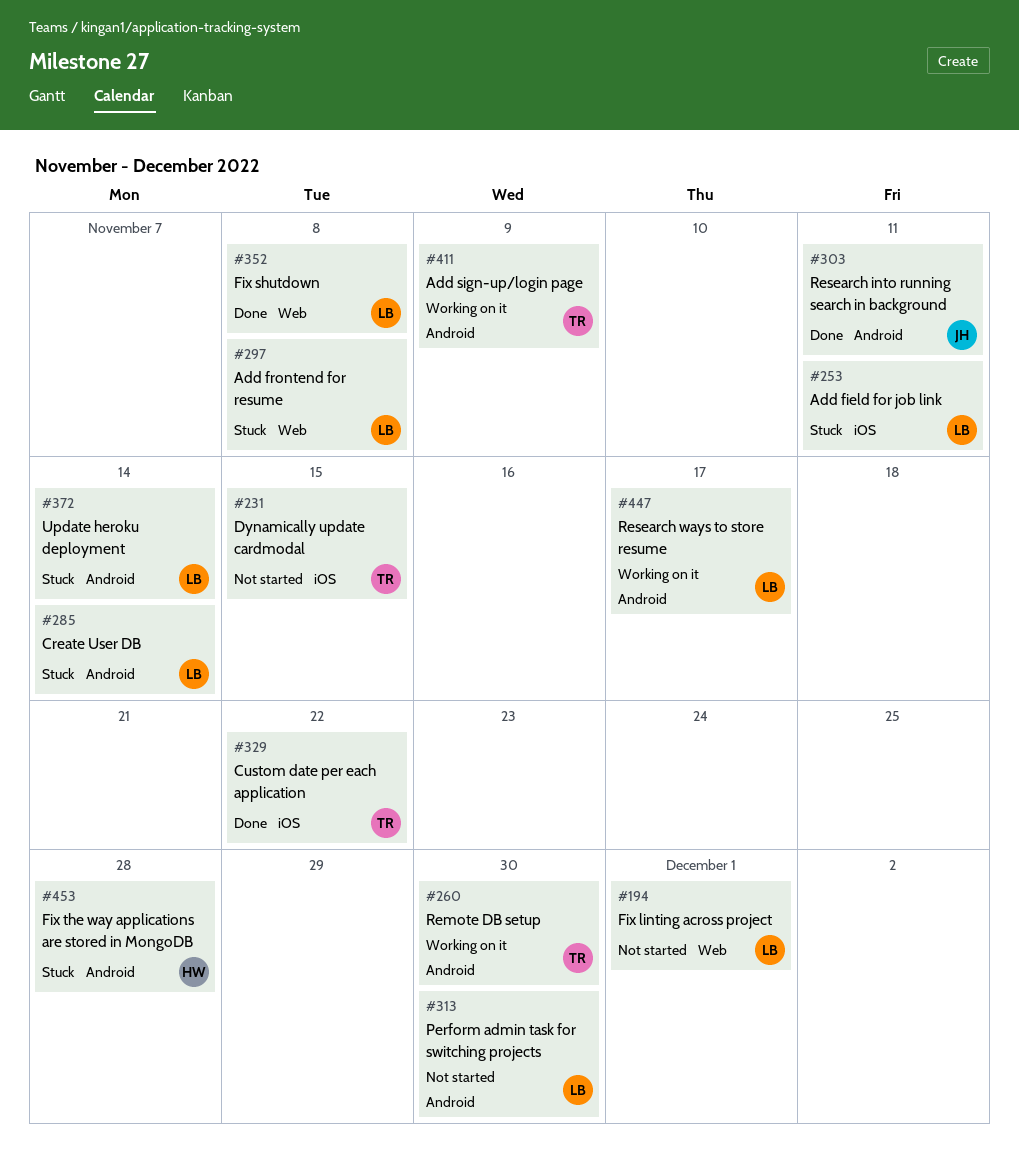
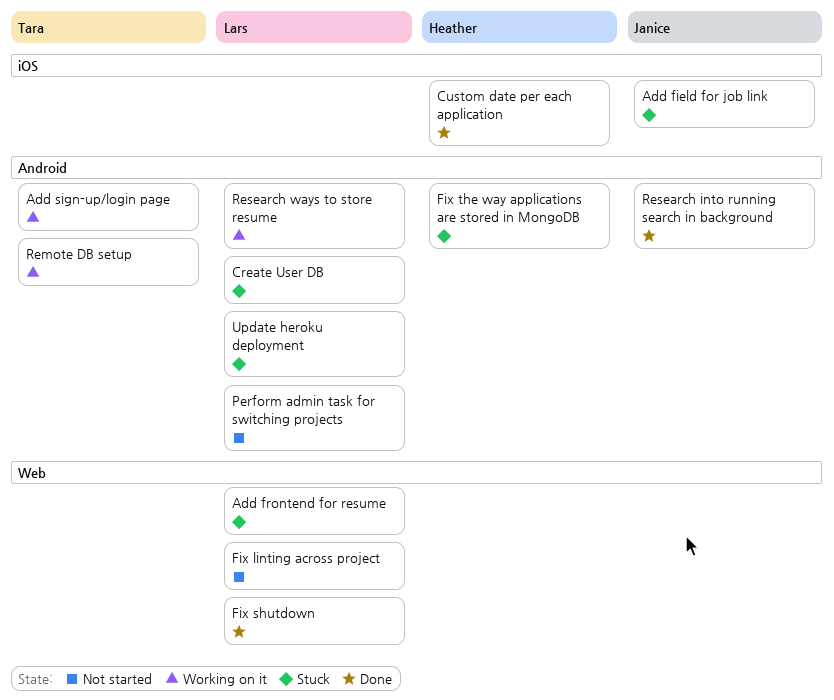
Add field for job link, owner: Lars -> Janice
Custom date per each application, owner: Tara -> Heather
Dynamically update cardmodal: present -> none

